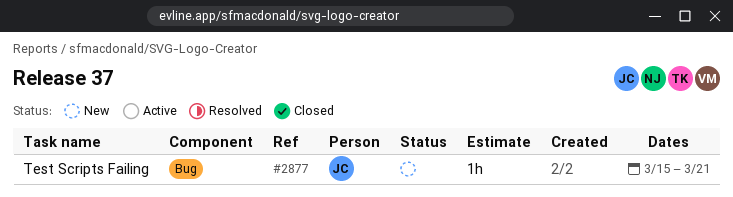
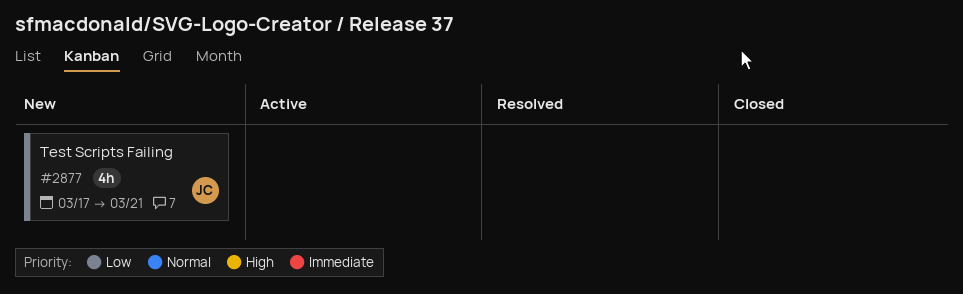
#2877, estimate: 1h -> 4h
#2877, start: Mar 15 -> Mar 17

